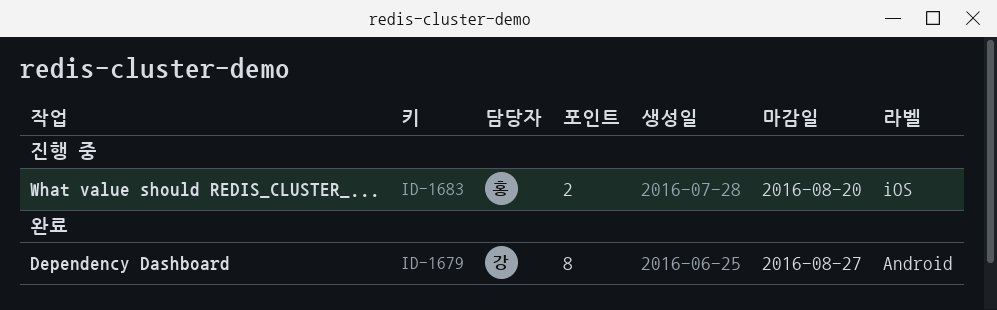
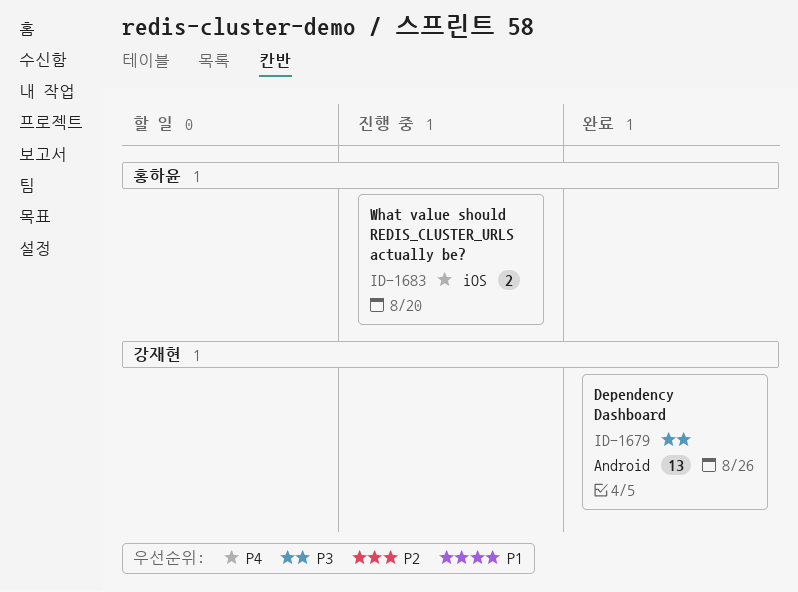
ID-1679, estimate: 8 -> 13
ID-1679, due: Aug 27 -> Aug 26

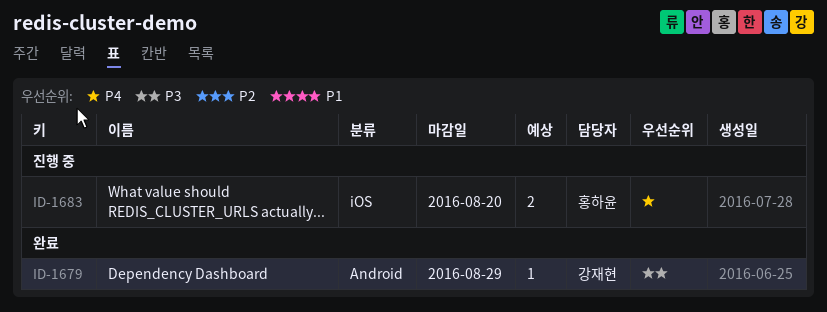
ID-1679, estimate: 13 -> 1
ID-1679, due: Aug 26 -> Aug 29

